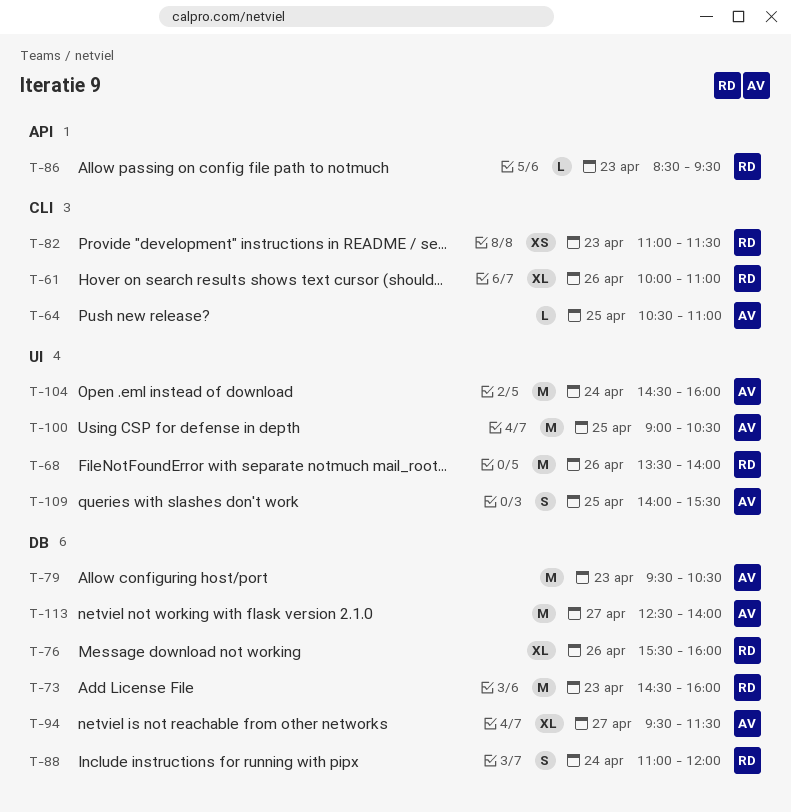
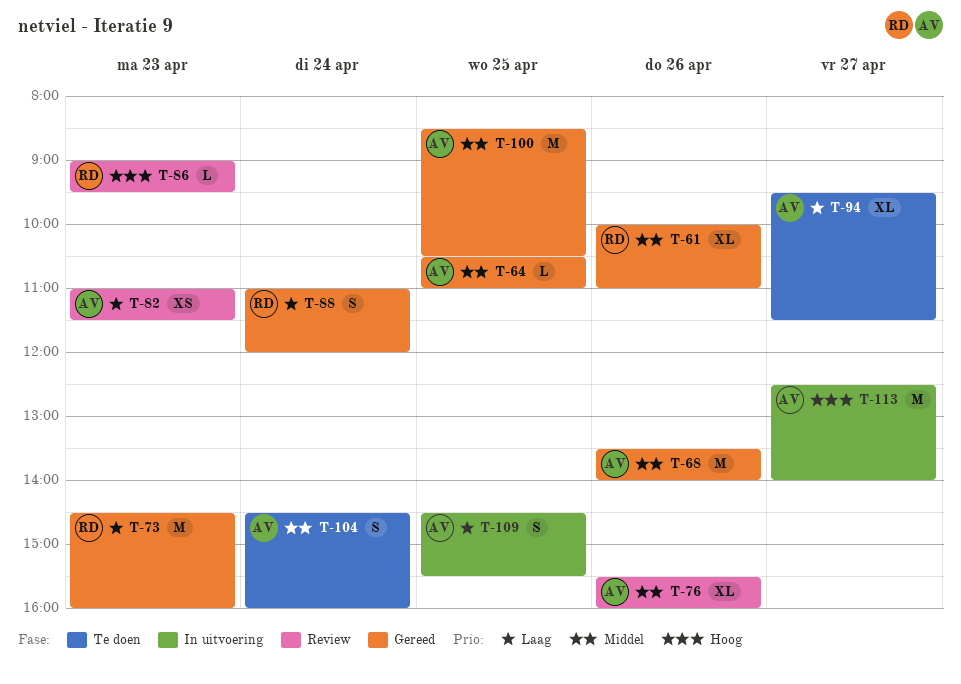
T-68, owner: RD -> AV
T-76, owner: RD -> AV
T-79: present -> none
T-82, owner: RD -> AV
T-86, begins: 08:30 -> 09:00
T-100, begins: 09:00 -> 08:30
T-104, estimate: M -> S
T-109, begins: 14:00 -> 14:30

